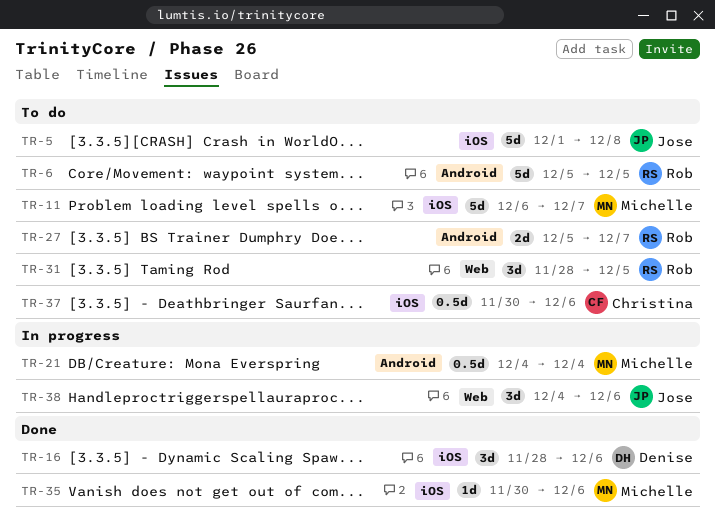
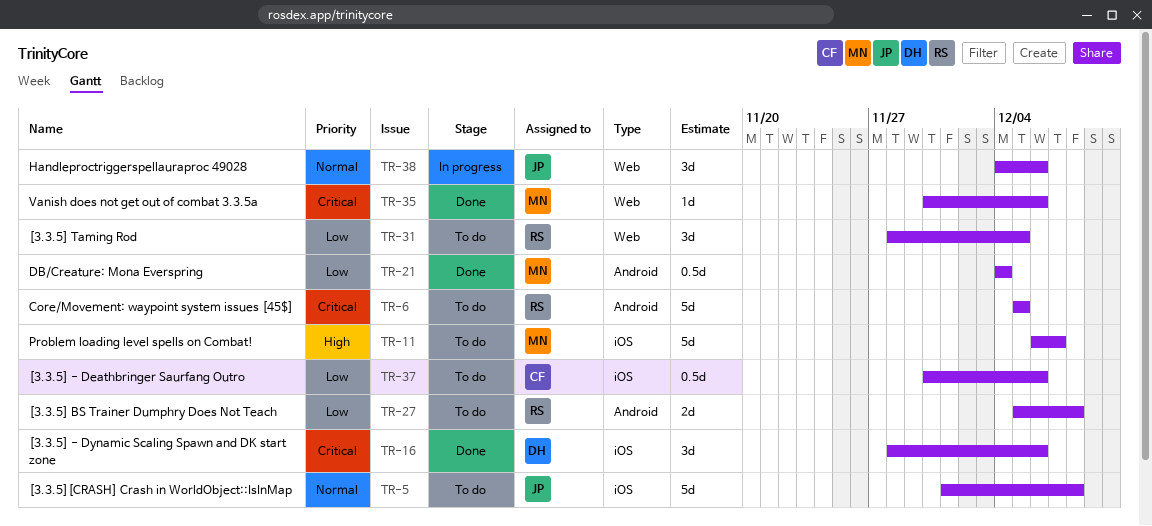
TR-21, status: In progress -> Done
TR-27, due: Dec 7 -> Dec 8
TR-35, label: iOS -> Web

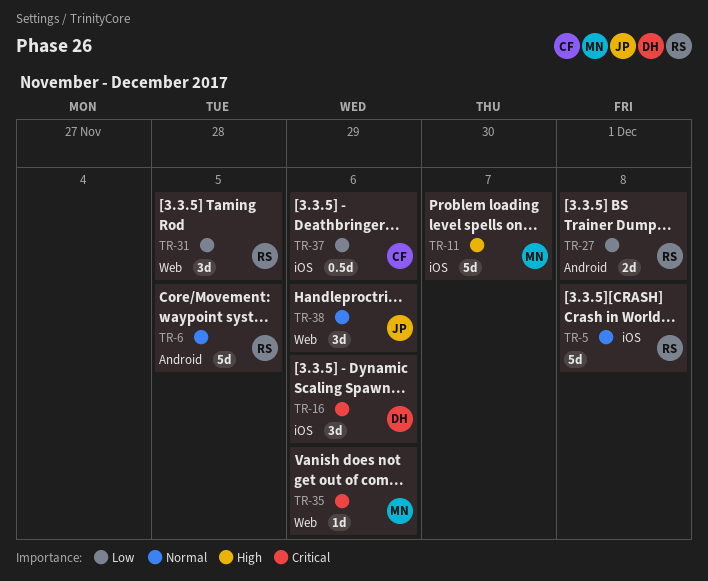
TR-5, owner: JP -> RS
TR-6, priority: Critical -> Normal
TR-21: present -> none

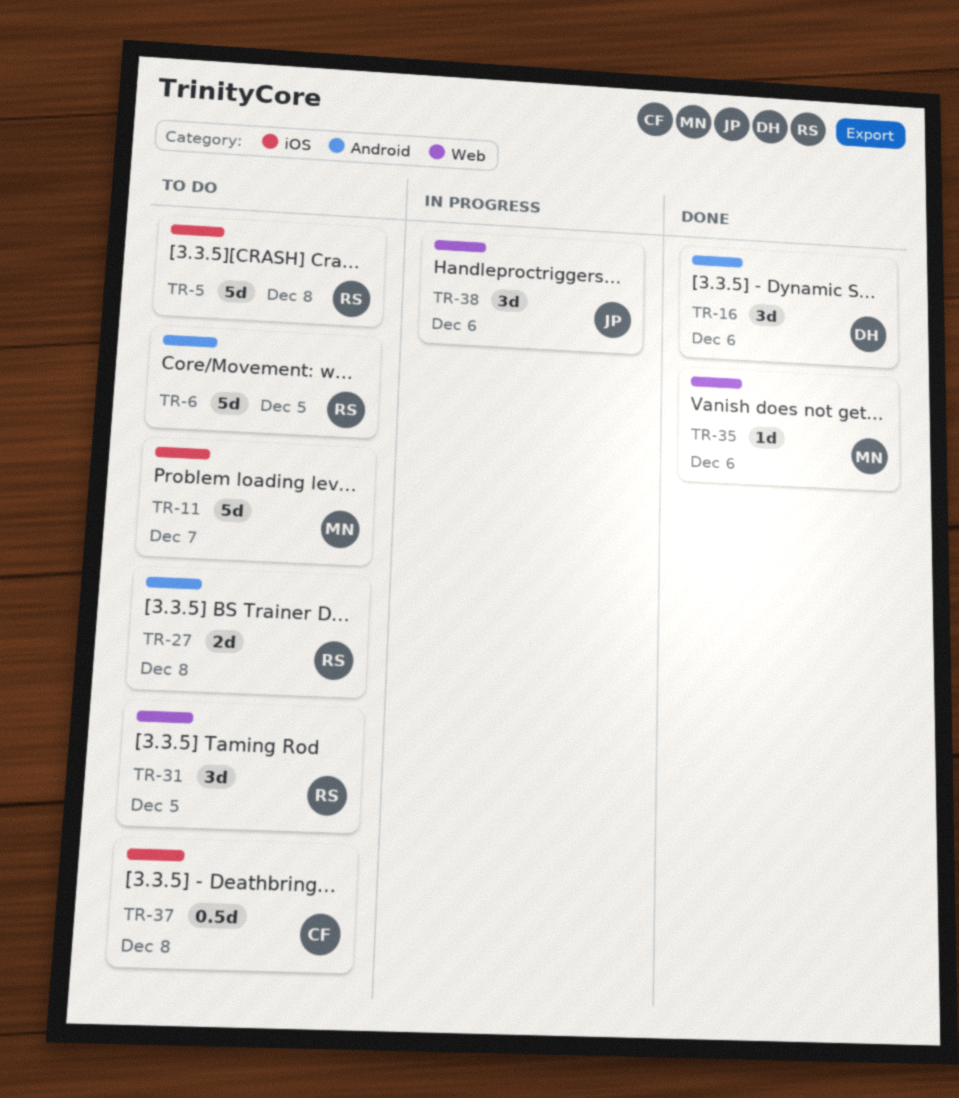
TR-16, label: iOS -> Android
TR-37, due: Dec 6 -> Dec 8

